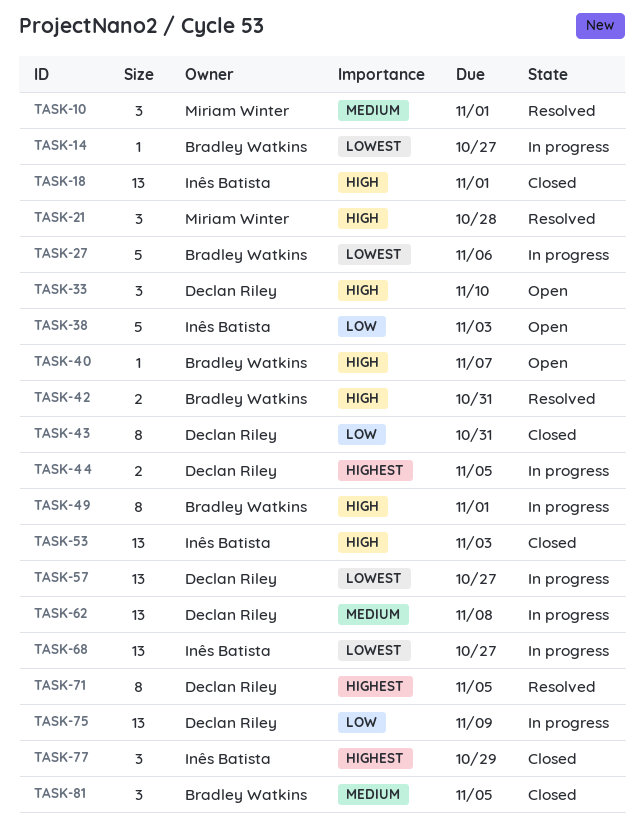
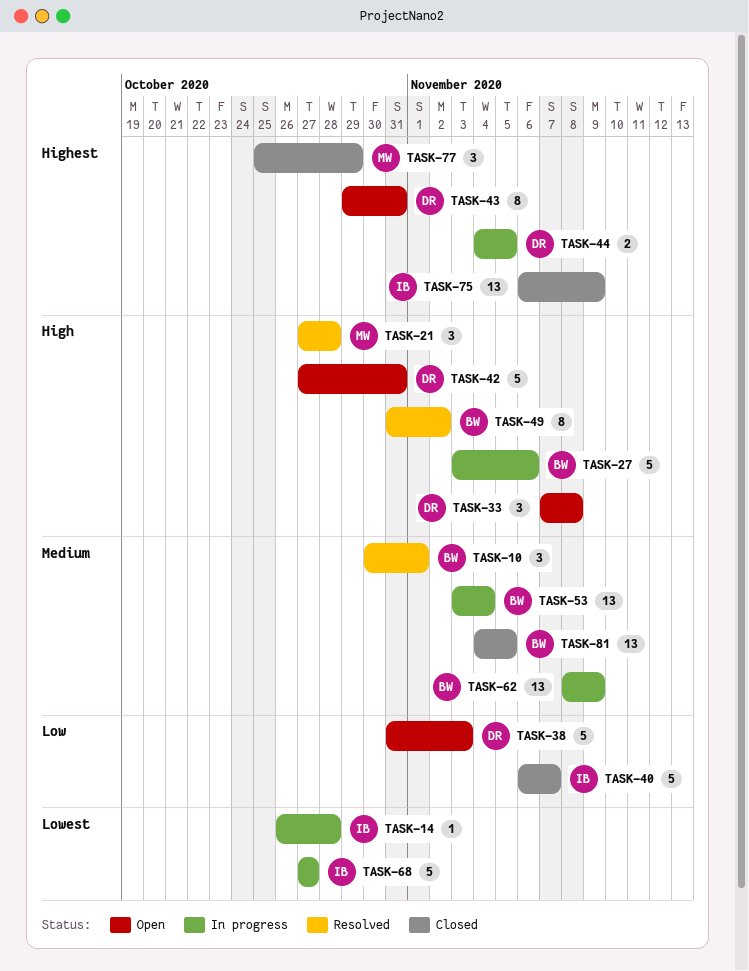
TASK-10, owner: Miriam Winter -> Bradley Watkins
TASK-14, owner: Bradley Watkins -> Inês Batista
TASK-14, due: Oct 27 -> Oct 28
TASK-18: present -> none
TASK-27, priority: Lowest -> High
TASK-33, due: Nov 10 -> Nov 8
TASK-38, owner: Inês Batista -> Declan Riley
TASK-40, status: Open -> Closed
TASK-40, owner: Bradley Watkins -> Inês Batista
TASK-40, priority: High -> Low
TASK-40, estimate: 1 -> 5
TASK-42, status: Resolved -> Open
TASK-42, owner: Bradley Watkins -> Declan Riley
TASK-42, estimate: 2 -> 5
TASK-43, status: Closed -> Open
TASK-43, priority: Low -> Highest
TASK-49, status: In progress -> Resolved
TASK-49, due: Nov 1 -> Nov 2
TASK-53, status: Closed -> In progress
TASK-53, owner: Inês Batista -> Bradley Watkins
TASK-53, priority: High -> Medium
TASK-53, due: Nov 3 -> Nov 4
TASK-57: present -> none
TASK-62, owner: Declan Riley -> Bradley Watkins
TASK-62, due: Nov 8 -> Nov 9
TASK-68, estimate: 13 -> 5
TASK-71: present -> none
TASK-75, status: In progress -> Closed
TASK-75, owner: Declan Riley -> Inês Batista
TASK-75, priority: Low -> Highest
TASK-77, owner: Inês Batista -> Miriam Winter
TASK-81, estimate: 3 -> 13

